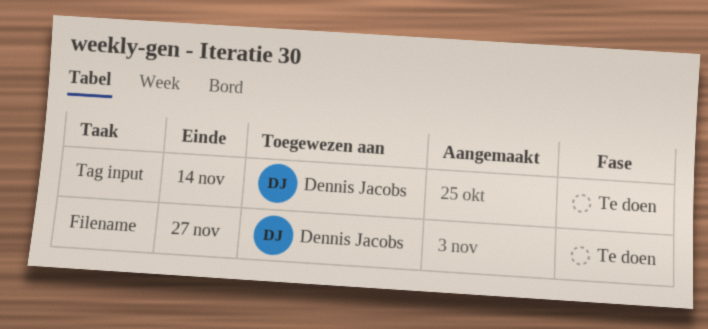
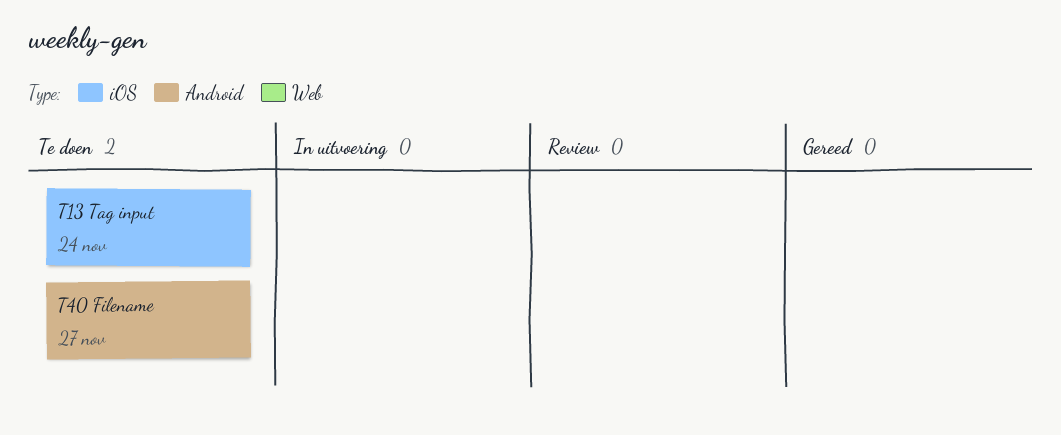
Tag input, due: Nov 14 -> Nov 24

